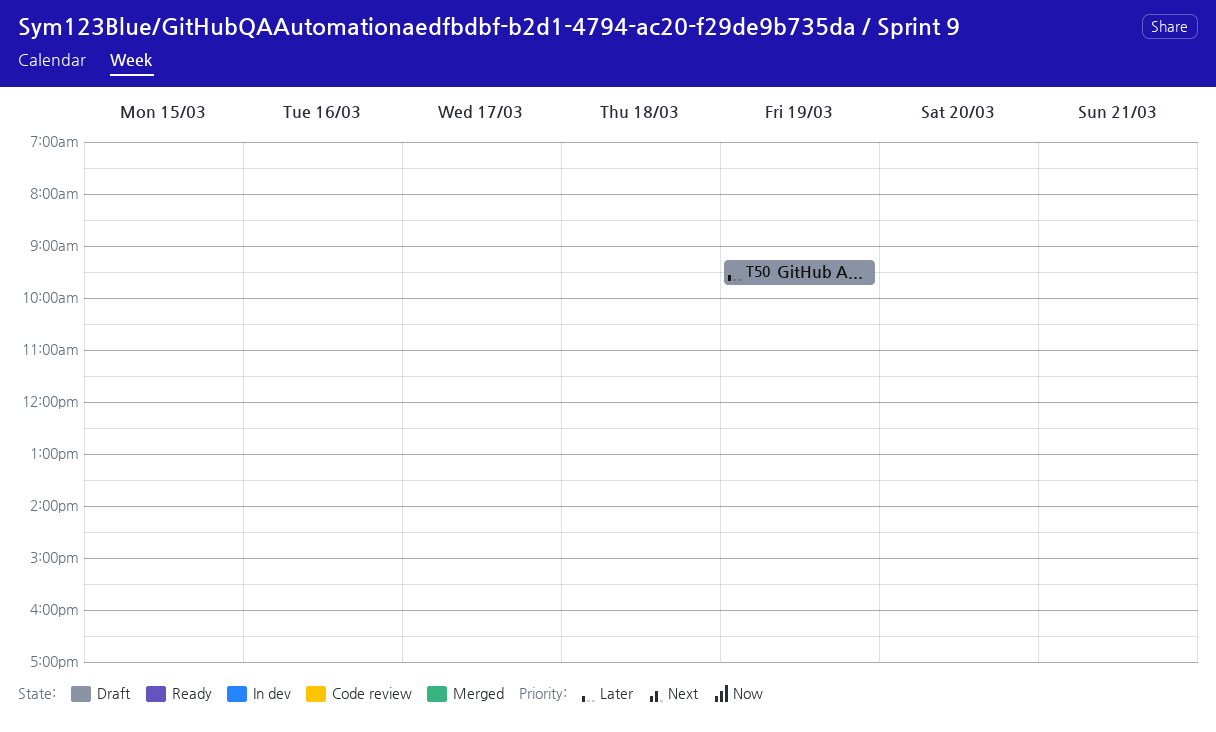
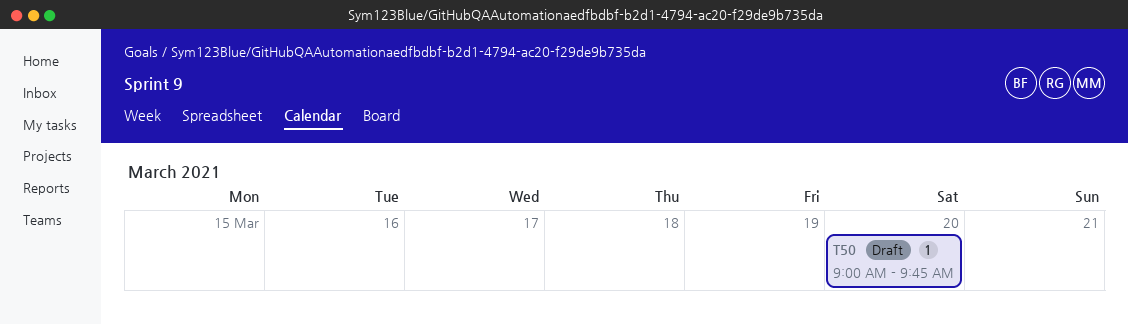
T50, day: Mar 19 -> Mar 20
T50, begins: 09:15 -> 09:00

